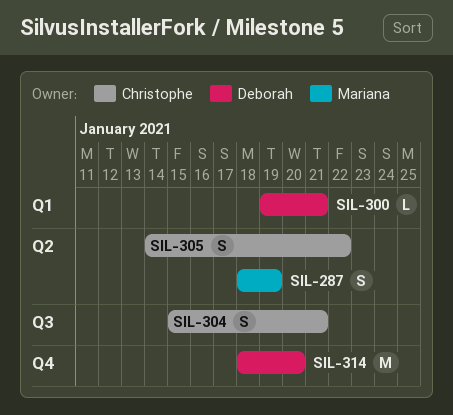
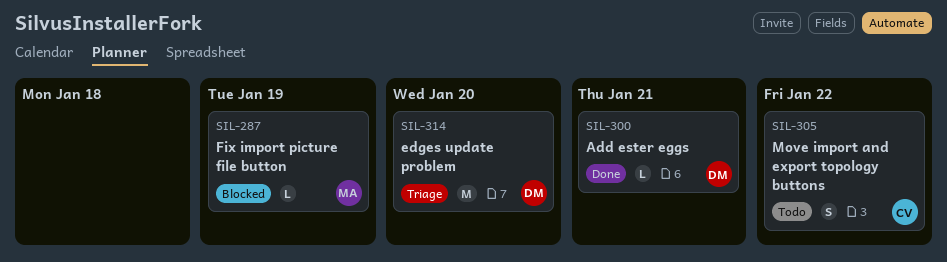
SIL-287, estimate: S -> L
SIL-304: present -> none

